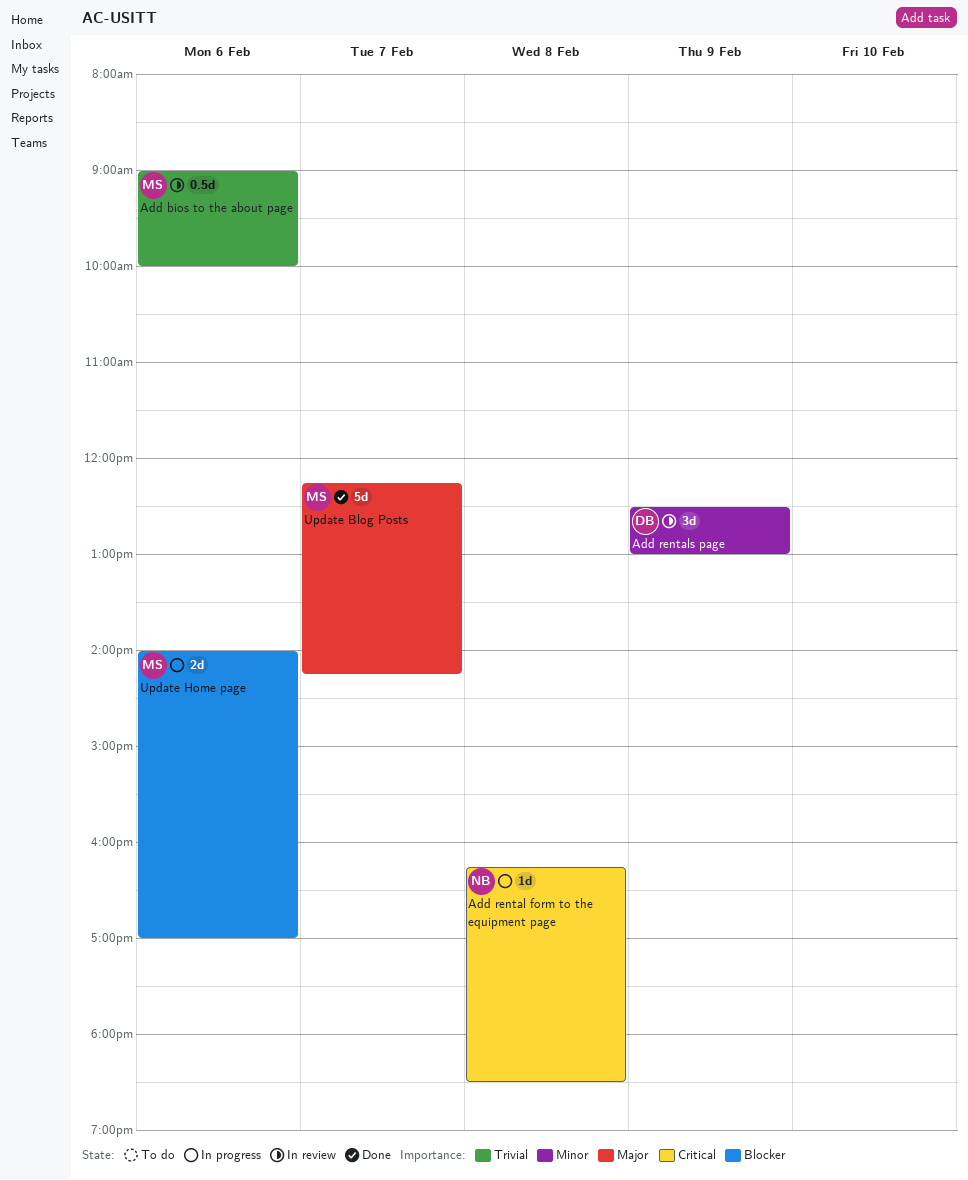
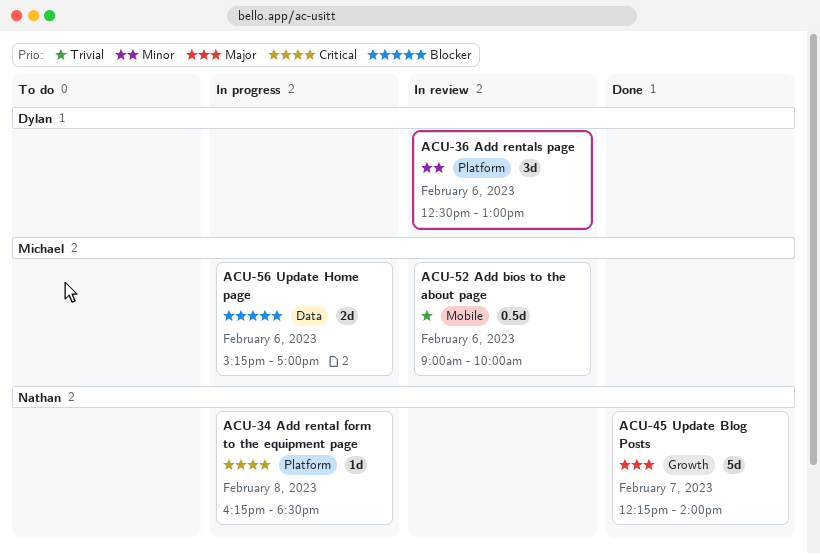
Add rentals page, day: Feb 9 -> Feb 6
Update Blog Posts, owner: Michael -> Nathan
Update Blog Posts, ends: 14:15 -> 14:00
Update Home page, begins: 14:00 -> 15:15

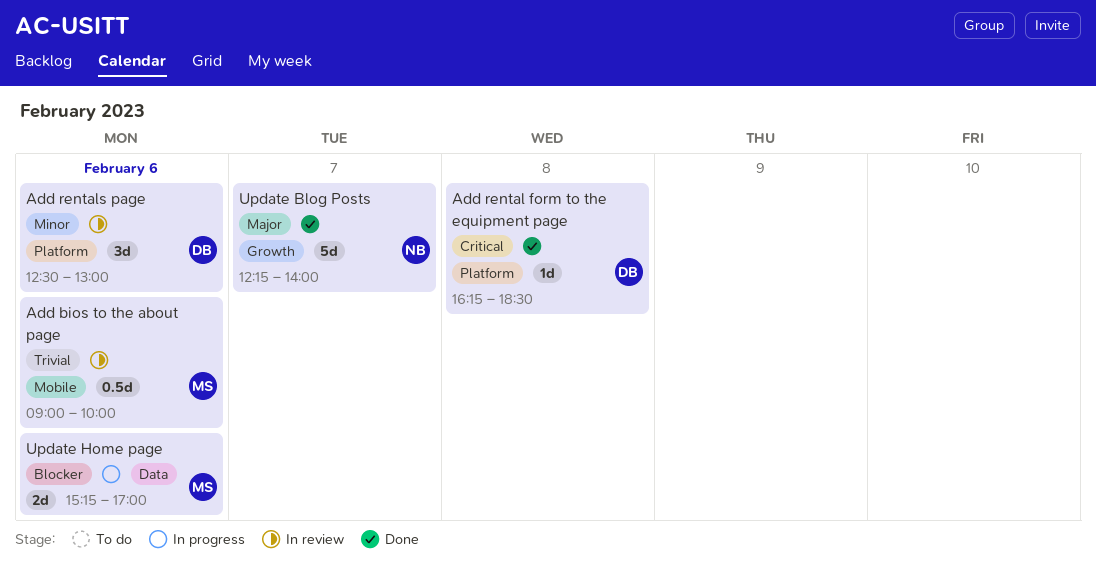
Add rental form to the equipment page, status: In progress -> Done
Add rental form to the equipment page, owner: Nathan -> Dylan

